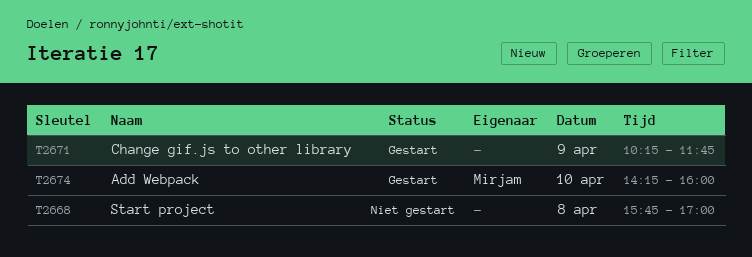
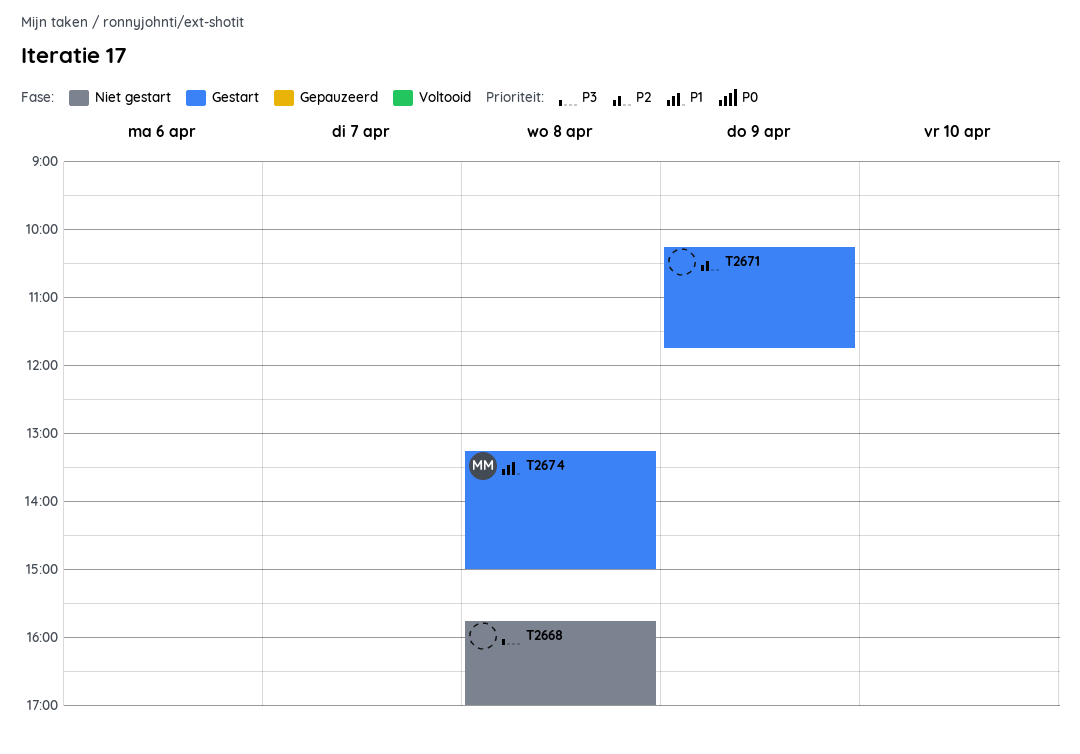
T2674, day: Apr 10 -> Apr 8
T2674, begins: 14:15 -> 13:15
T2674, ends: 16:00 -> 15:00

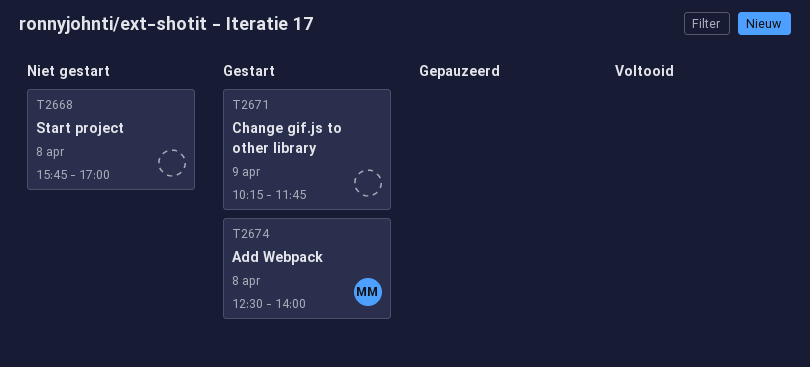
T2674, begins: 13:15 -> 12:30
T2674, ends: 15:00 -> 14:00

